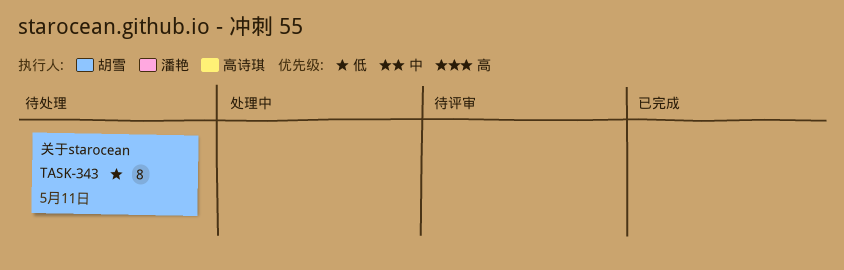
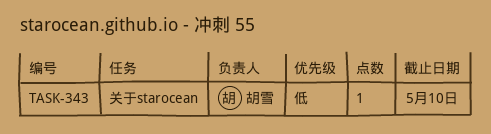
TASK-343, estimate: 8 -> 1
TASK-343, due: May 11 -> May 10

